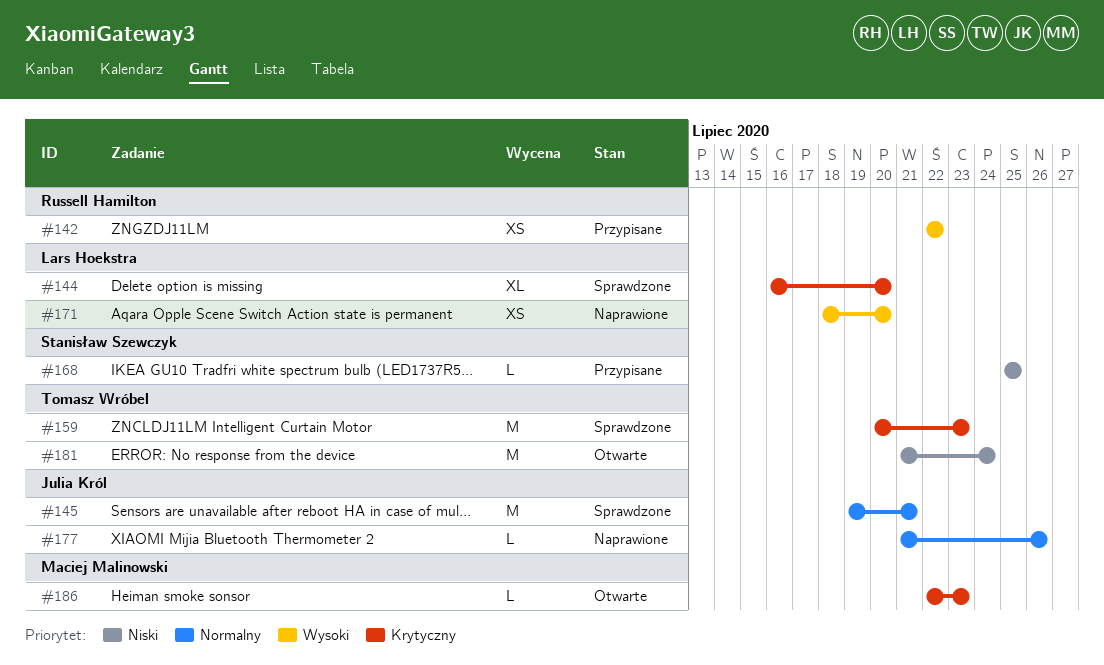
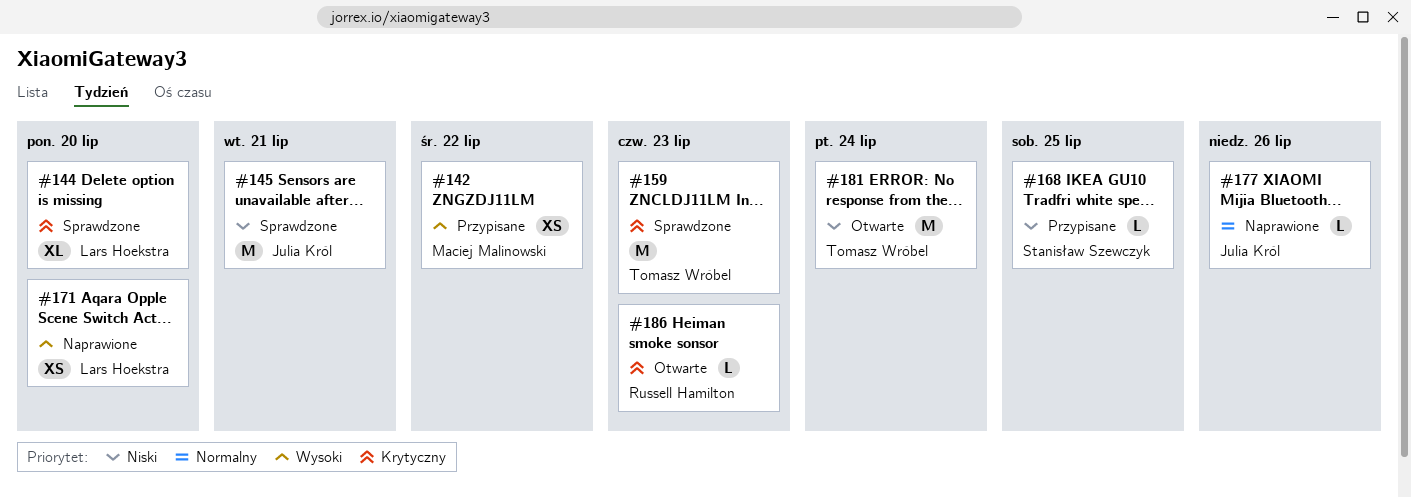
#142, owner: Russell Hamilton -> Maciej Malinowski
#145, priority: Normalny -> Niski
#186, owner: Maciej Malinowski -> Russell Hamilton

